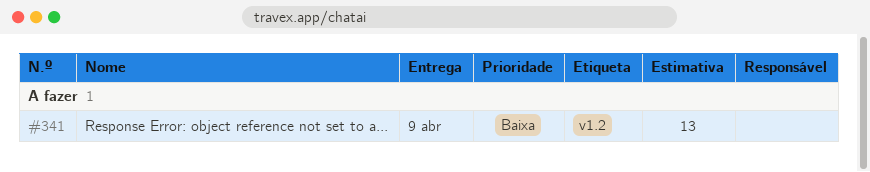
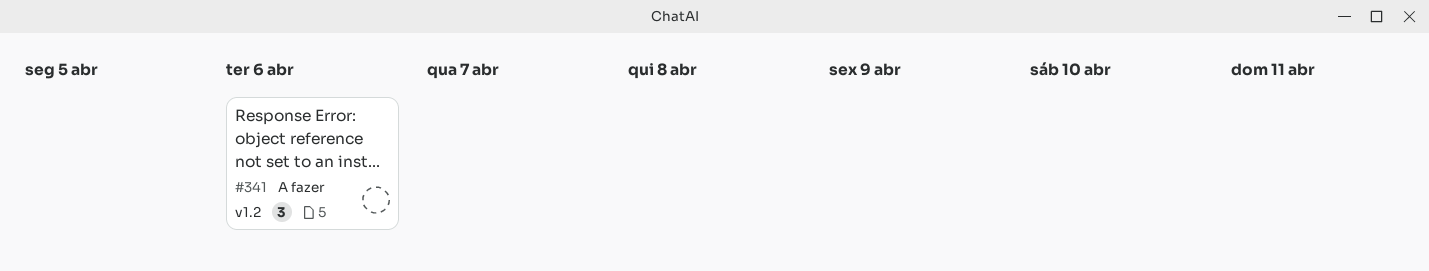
#341, estimate: 13 -> 3
#341, due: Apr 9 -> Apr 6

